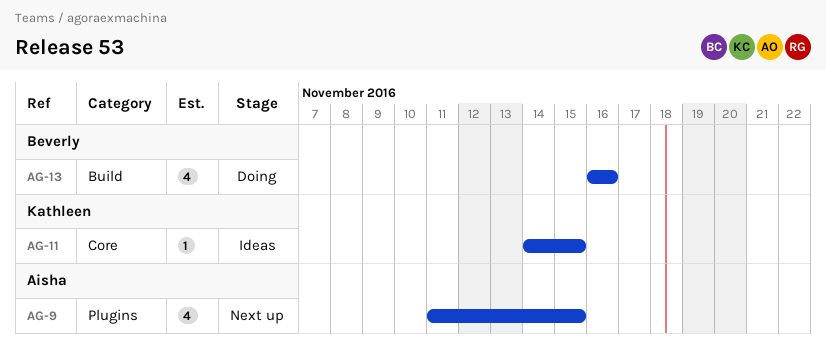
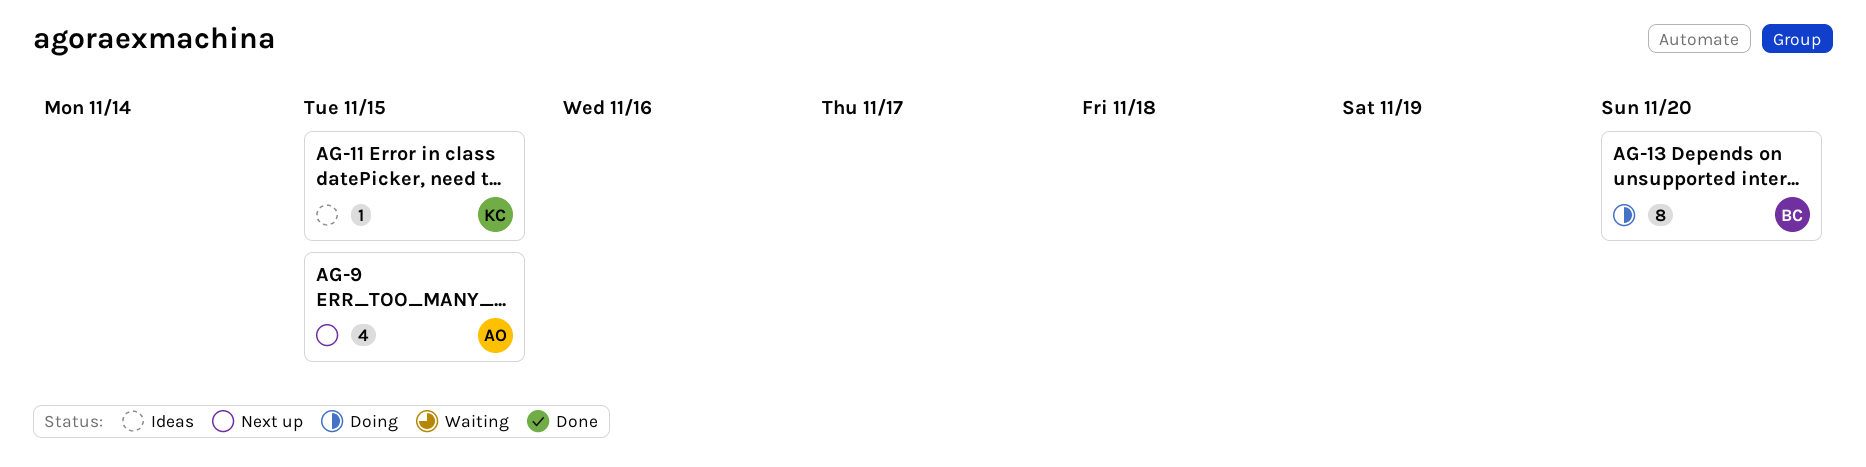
AG-13, estimate: 4 -> 8
AG-13, due: Nov 16 -> Nov 20

